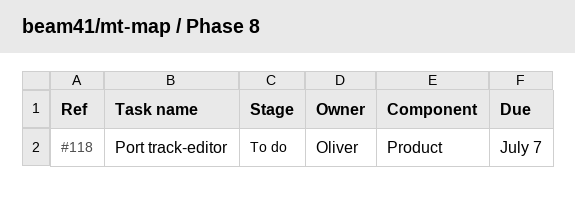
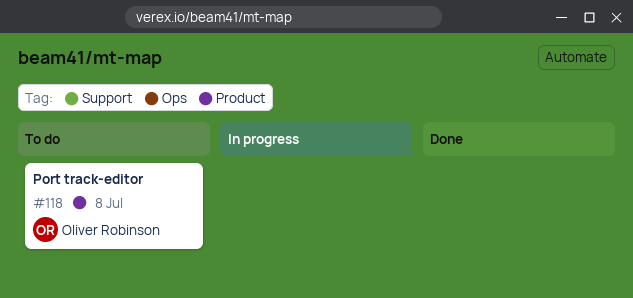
#118, due: Jul 7 -> Jul 8

